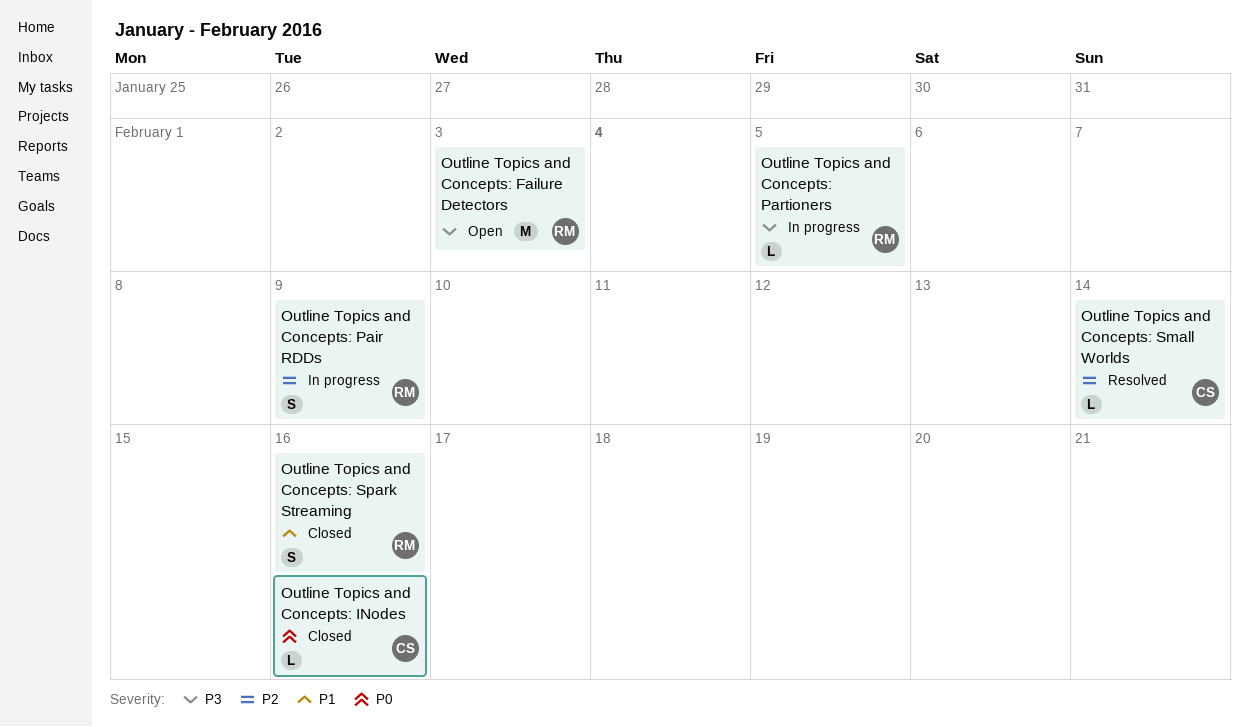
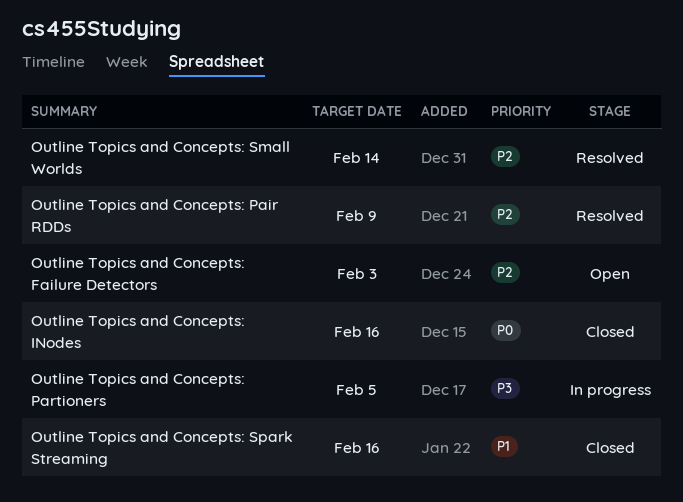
Outline Topics and Concepts: Failure Detectors, priority: P3 -> P2
Outline Topics and Concepts: Pair RDDs, status: In progress -> Resolved

